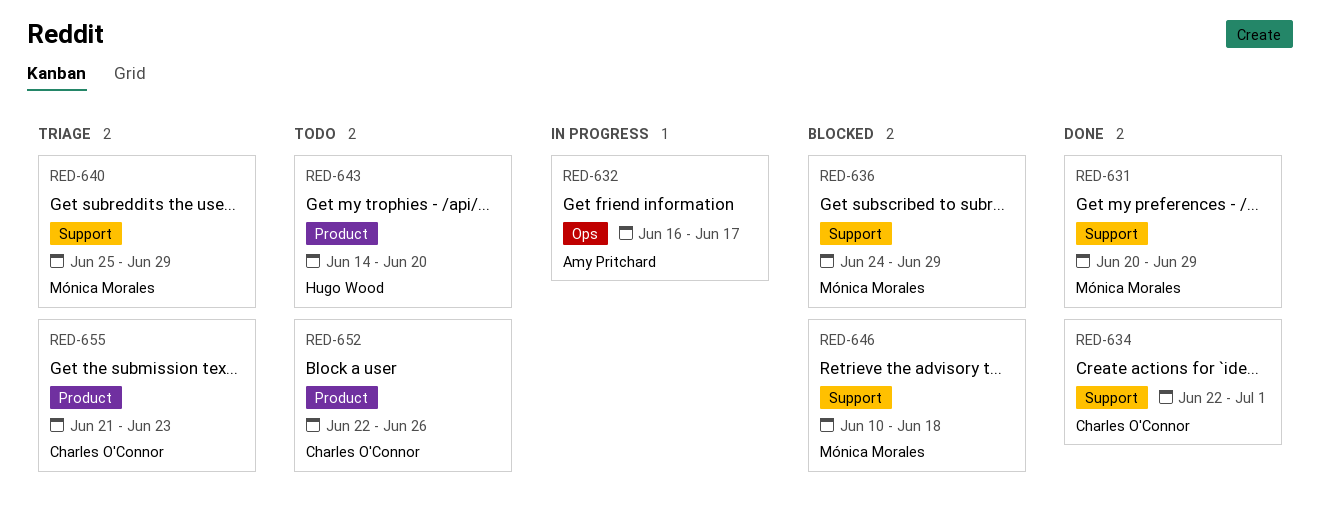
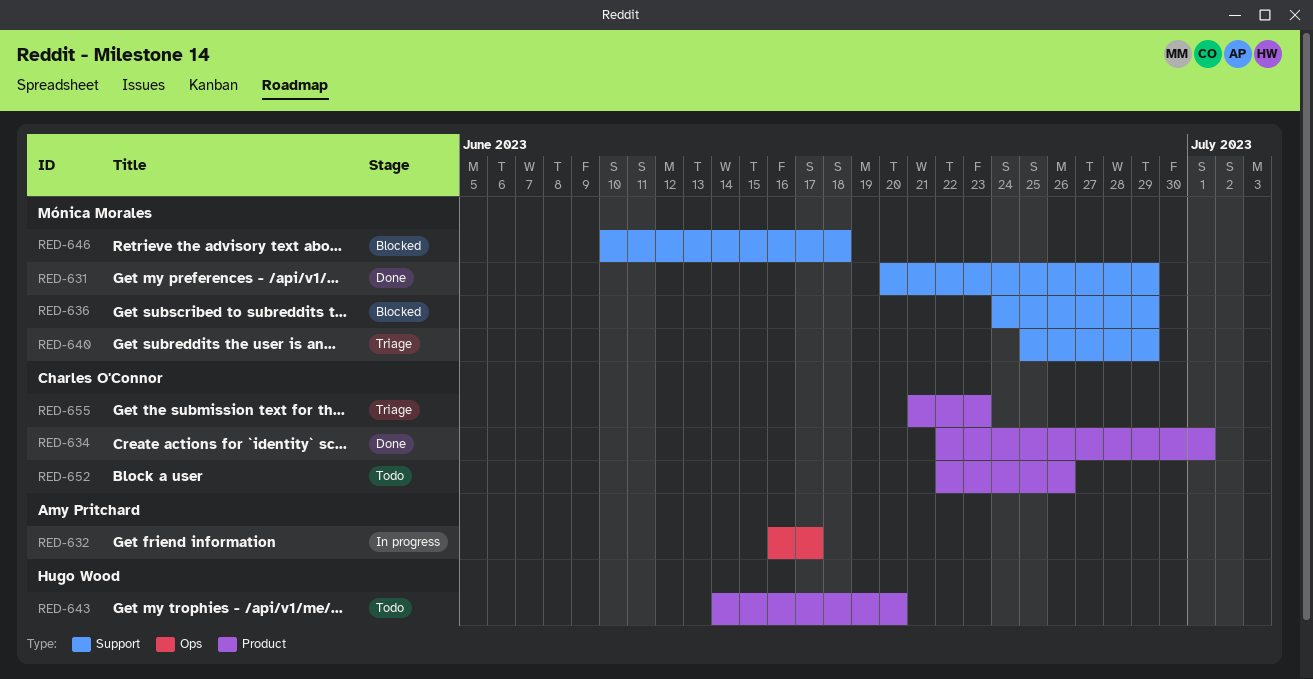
RED-634, label: Support -> Product

